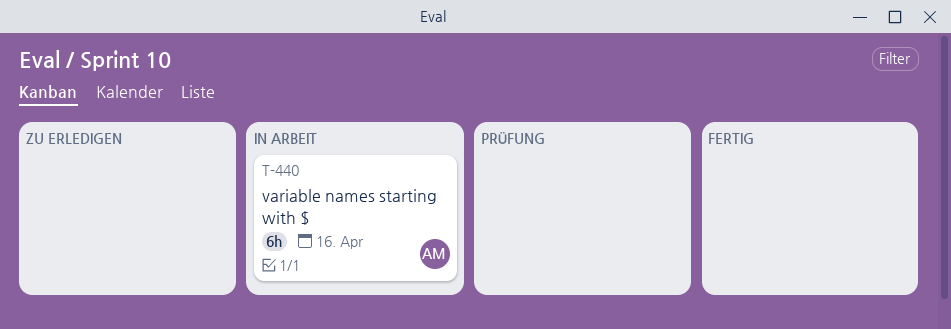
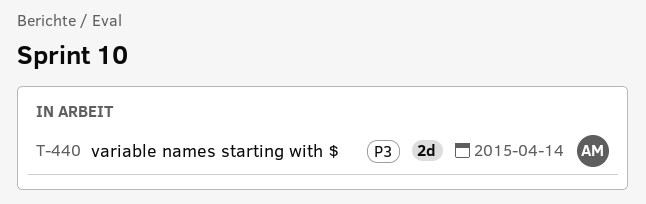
T-440, estimate: 6h -> 2d
T-440, due: Apr 16 -> Apr 14

